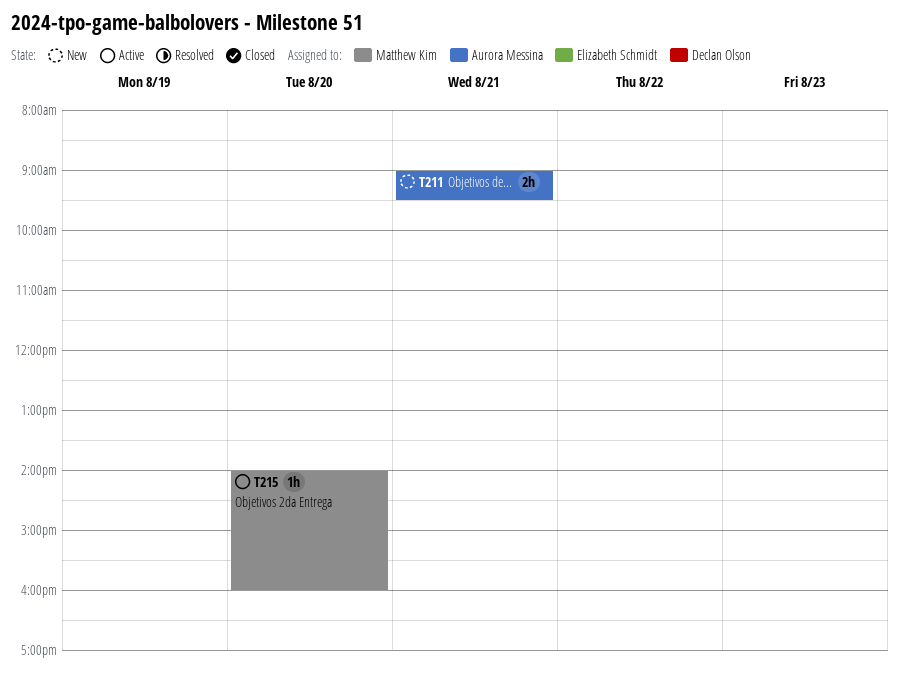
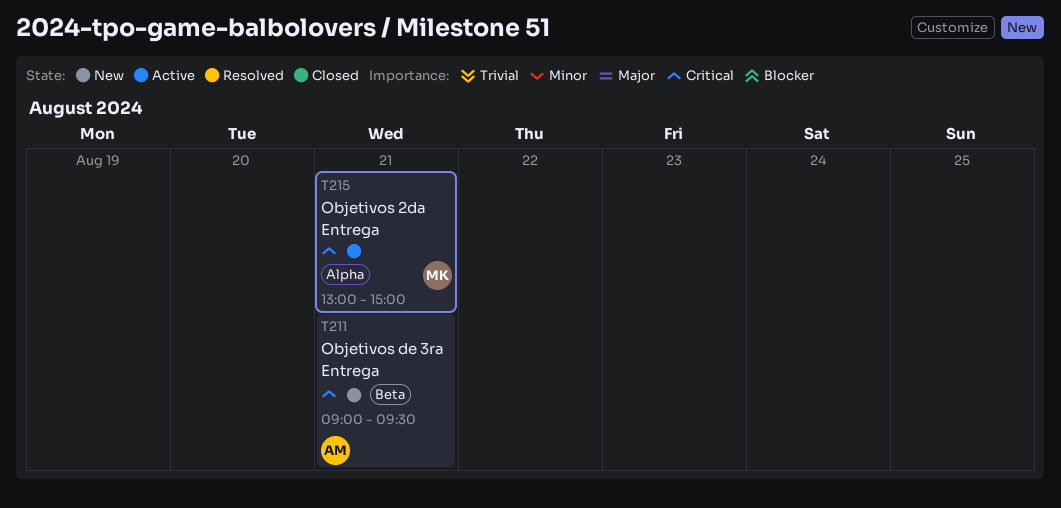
T215, day: Aug 20 -> Aug 21
T215, begins: 14:00 -> 13:00
T215, ends: 16:00 -> 15:00

